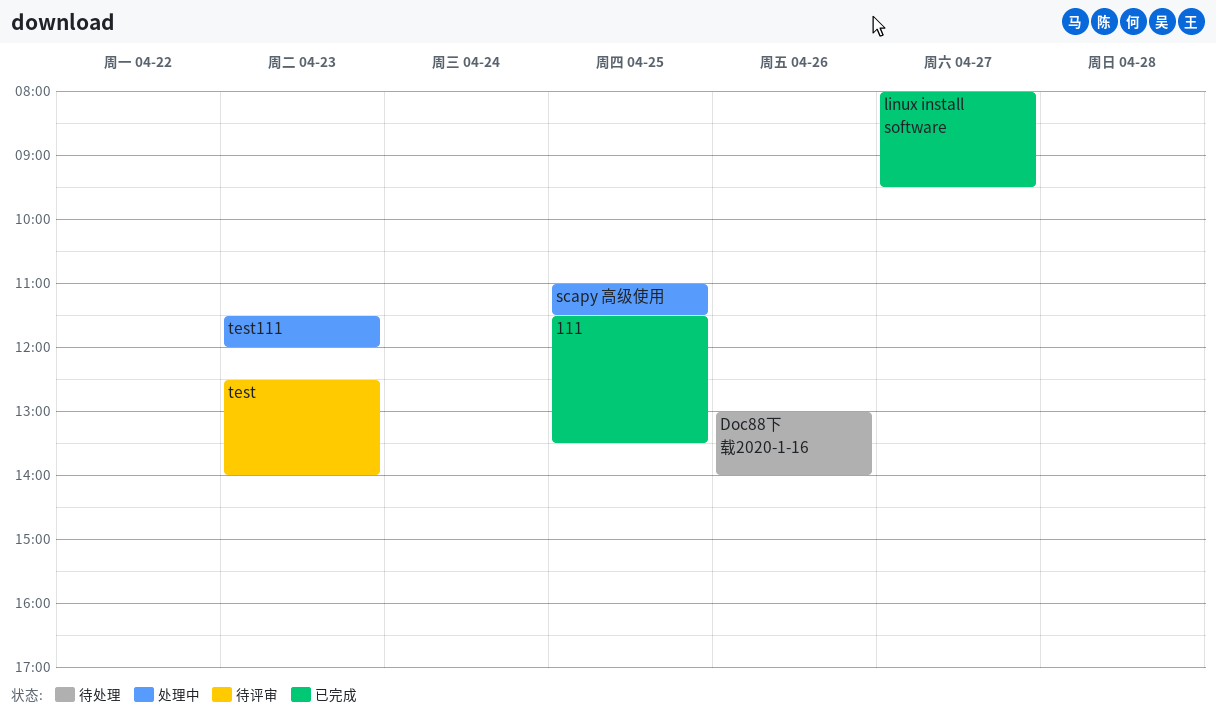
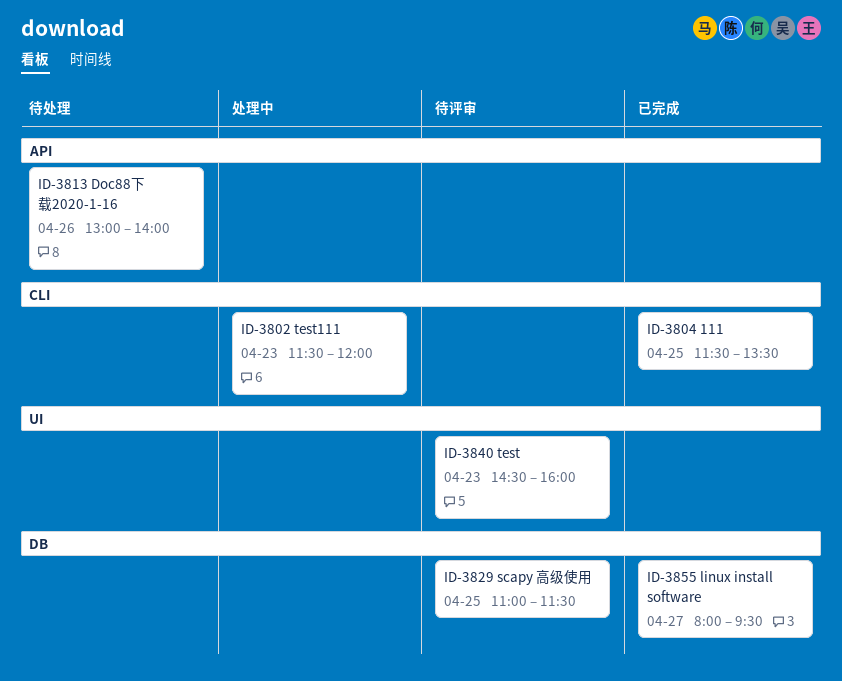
scapy 高级使用, status: 处理中 -> 待评审
test, begins: 12:30 -> 14:30
test, ends: 14:00 -> 16:00

